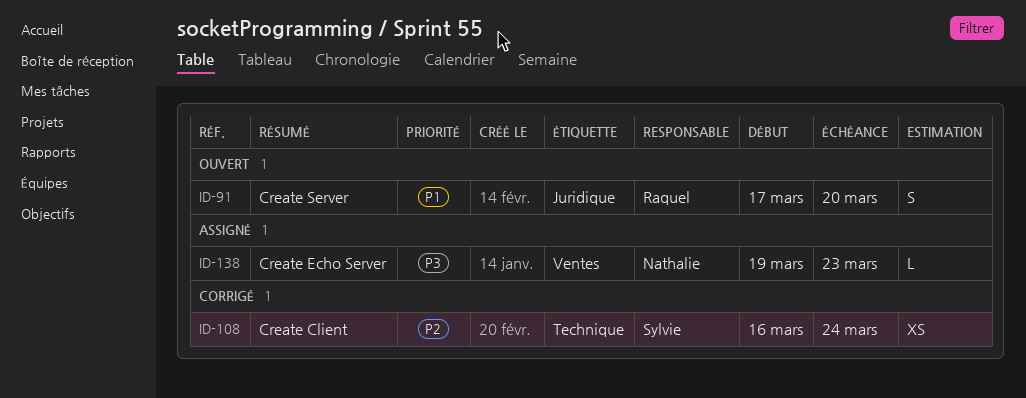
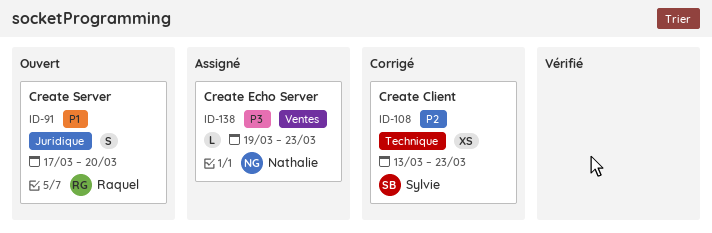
ID-108, start: Mar 16 -> Mar 13
ID-108, due: Mar 24 -> Mar 23

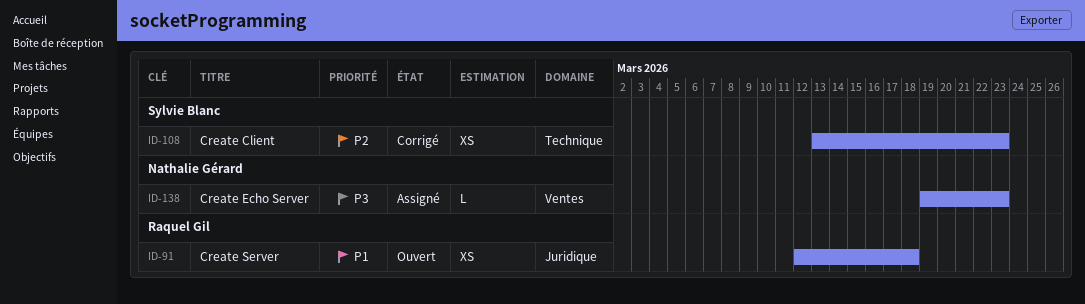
ID-91, estimate: S -> XS
ID-91, start: Mar 17 -> Mar 12
ID-91, due: Mar 20 -> Mar 18

